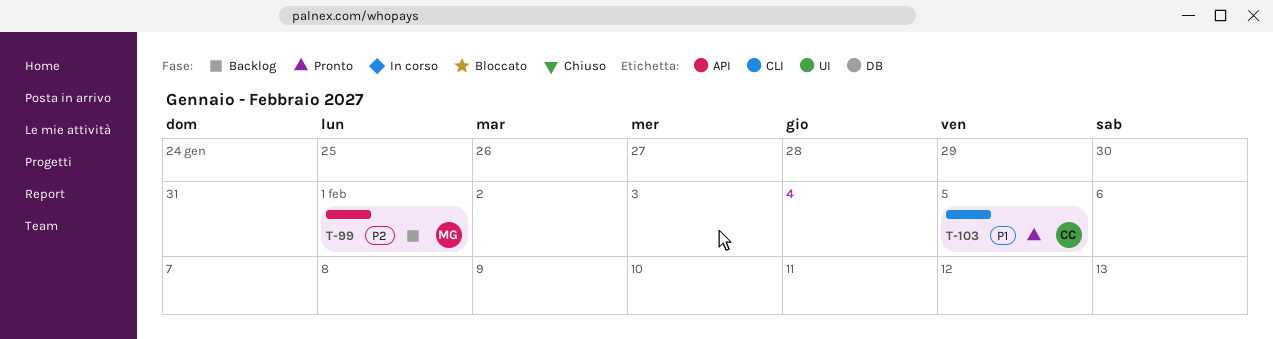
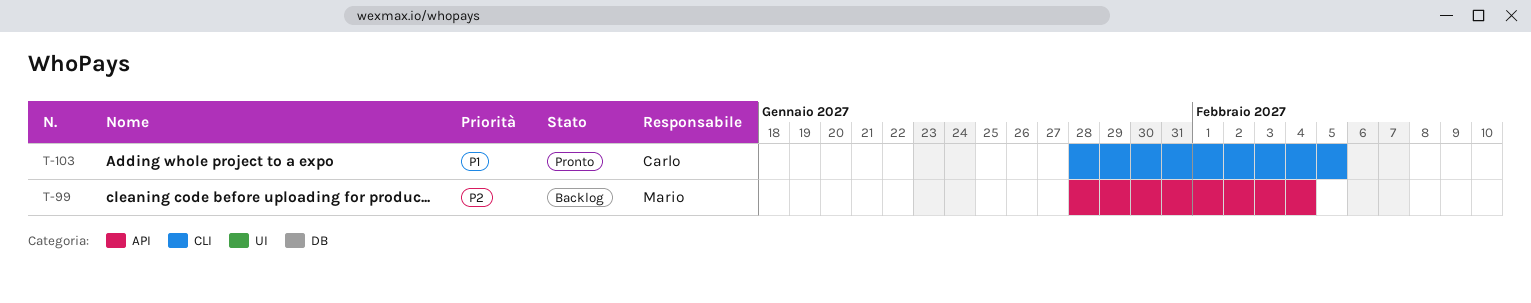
T-99, due: Feb 1 -> Feb 4

